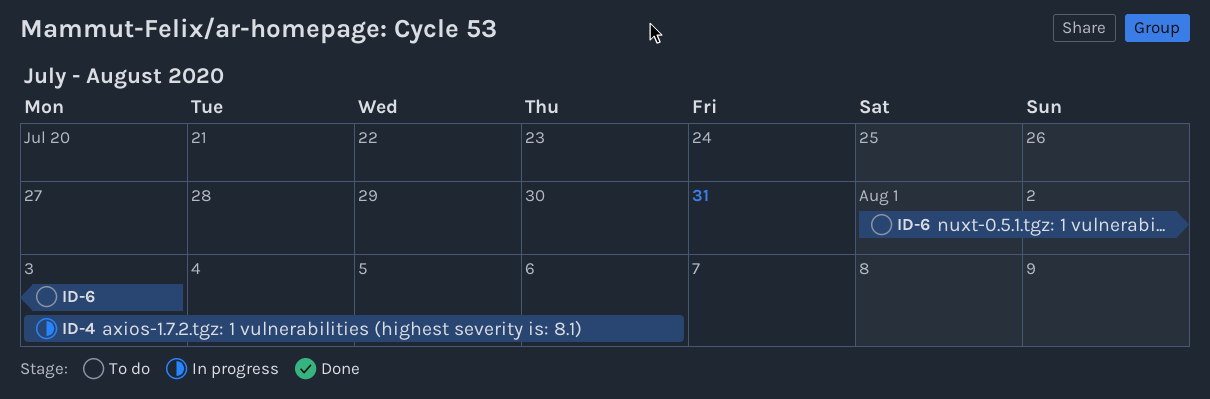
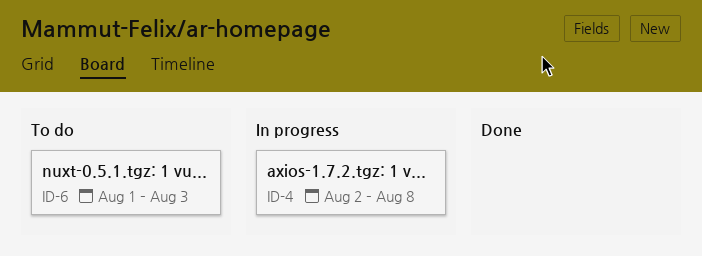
ID-4, start: Aug 3 -> Aug 2
ID-4, due: Aug 6 -> Aug 8

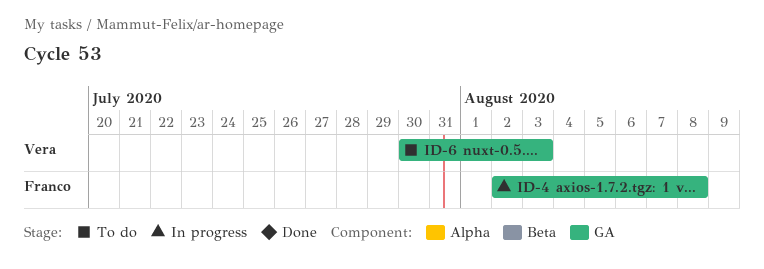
ID-6, start: Aug 1 -> Jul 30

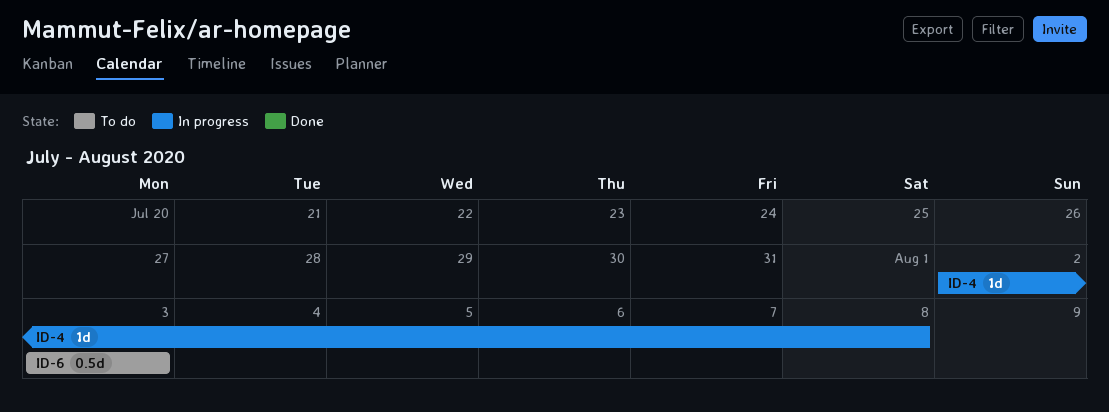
ID-6, start: Jul 30 -> Aug 3

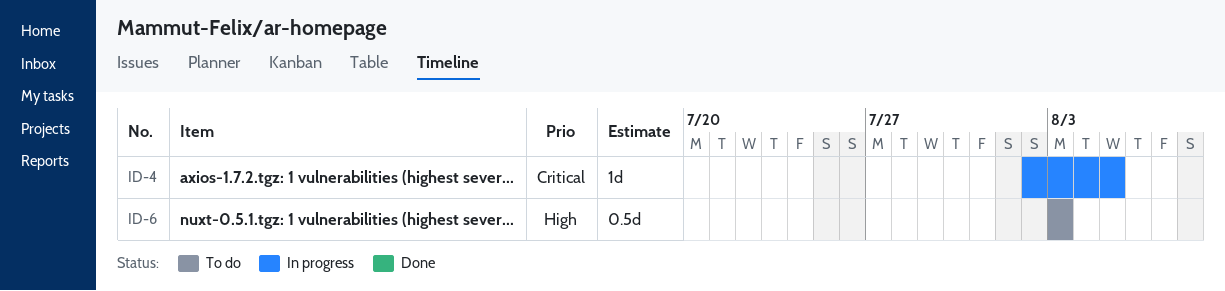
ID-4, due: Aug 8 -> Aug 5

